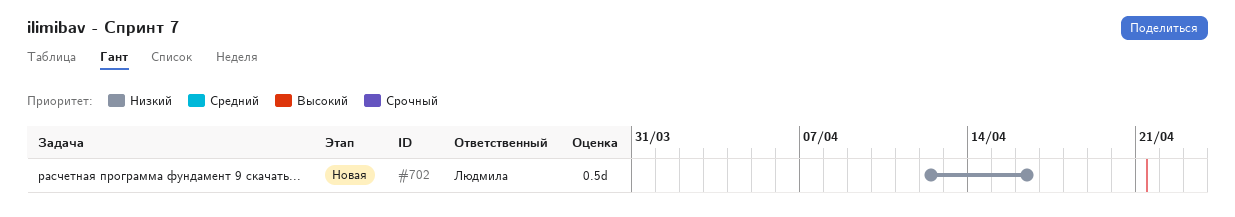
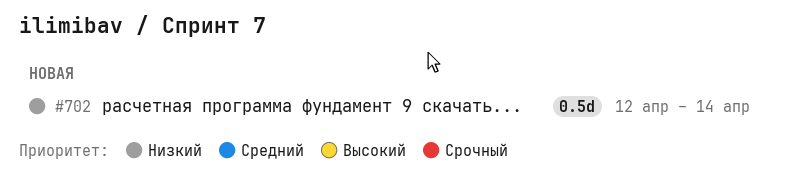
#702, due: Apr 16 -> Apr 14

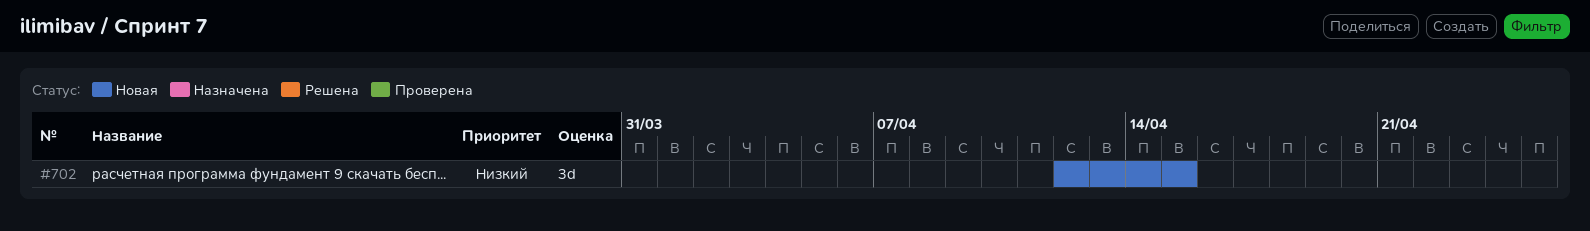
#702, estimate: 0.5d -> 3d
#702, due: Apr 14 -> Apr 15

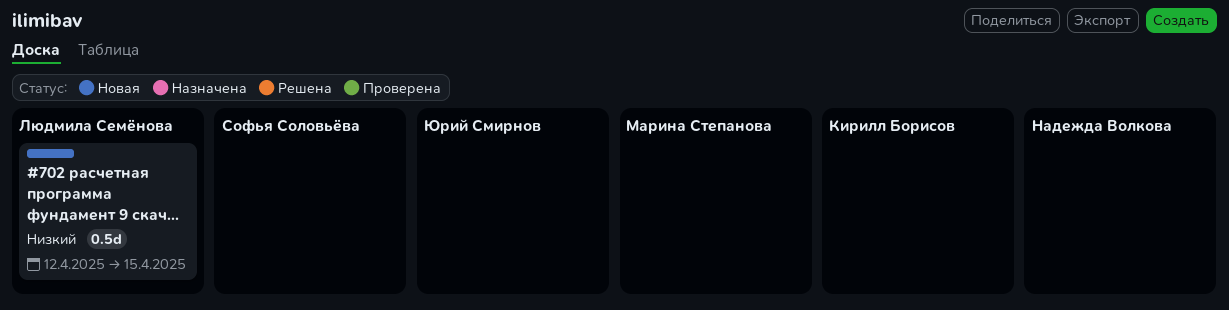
#702, estimate: 3d -> 0.5d

